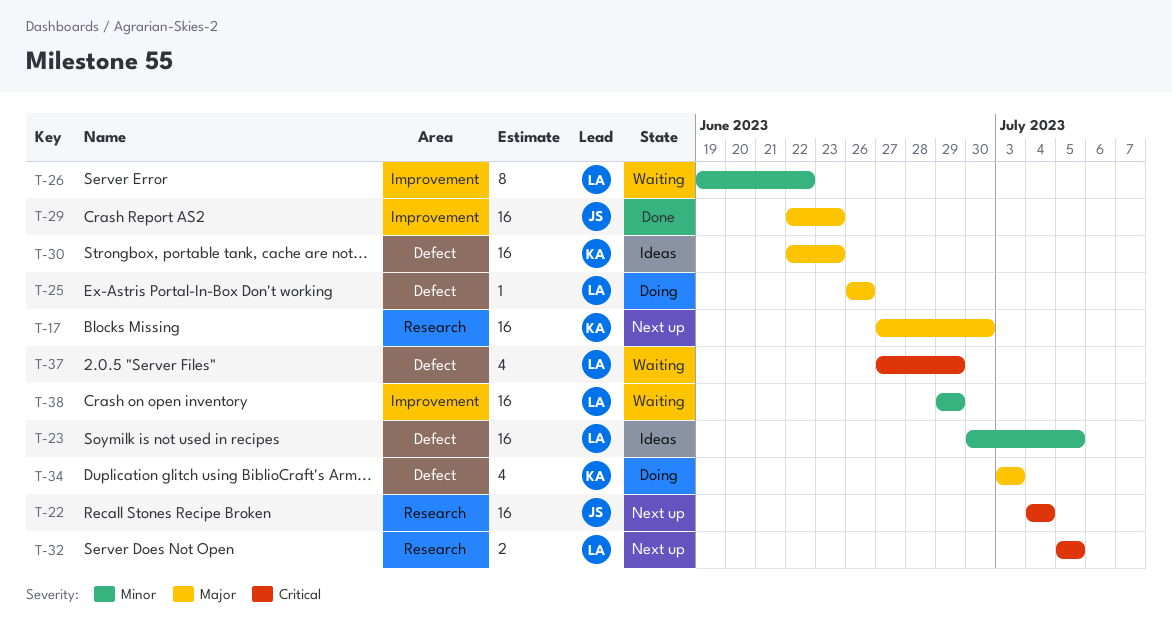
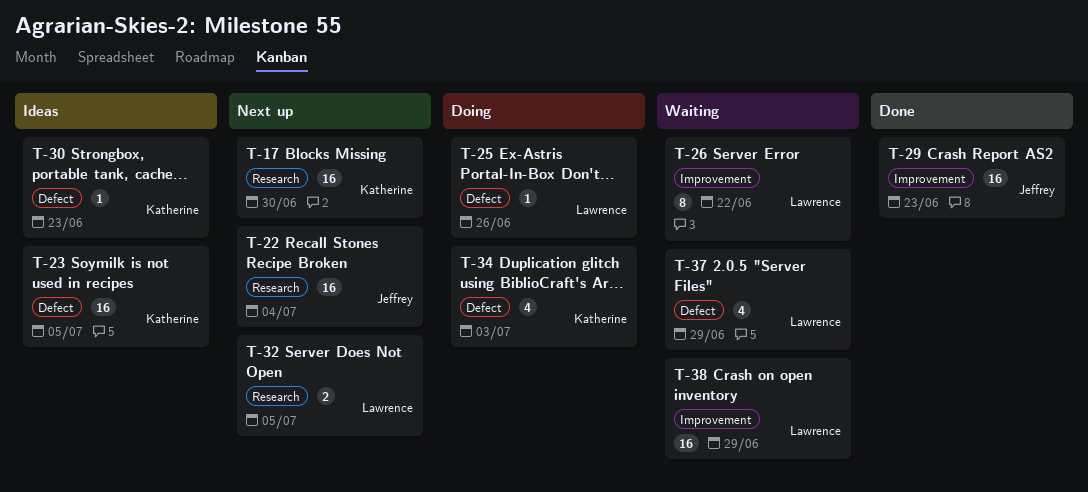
T-23, owner: Lawrence -> Katherine
T-30, estimate: 16 -> 1

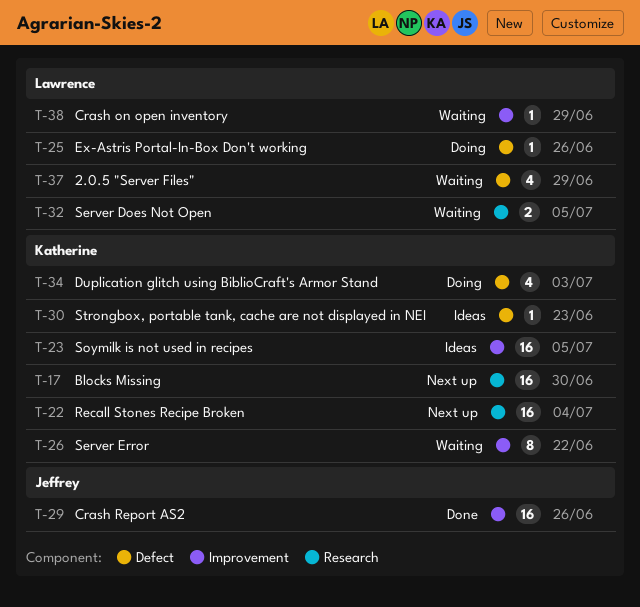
T-22, owner: Jeffrey -> Katherine
T-23, label: Defect -> Improvement
T-26, owner: Lawrence -> Katherine
T-29, due: Jun 23 -> Jun 26
T-32, status: Next up -> Waiting
T-38, estimate: 16 -> 1

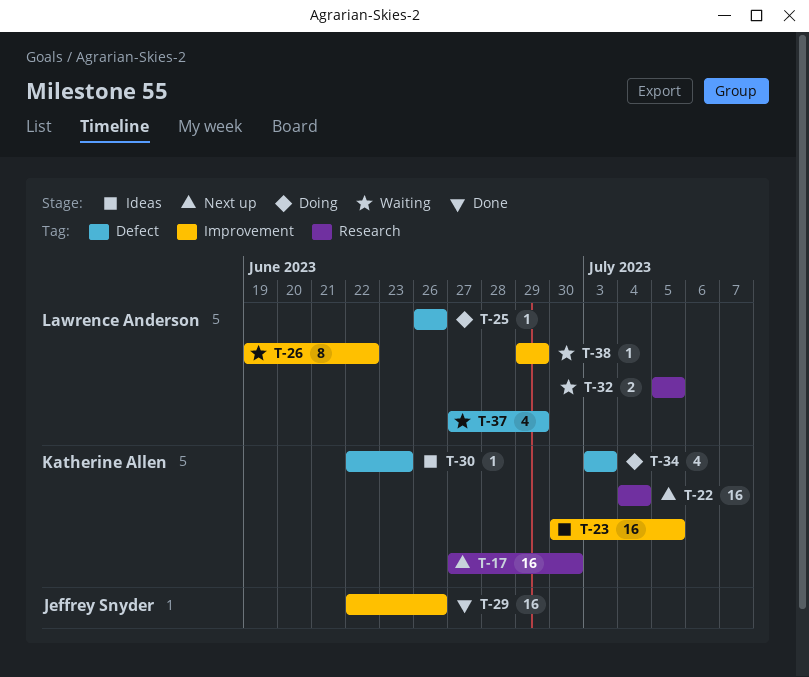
T-26, owner: Katherine Allen -> Lawrence Anderson

